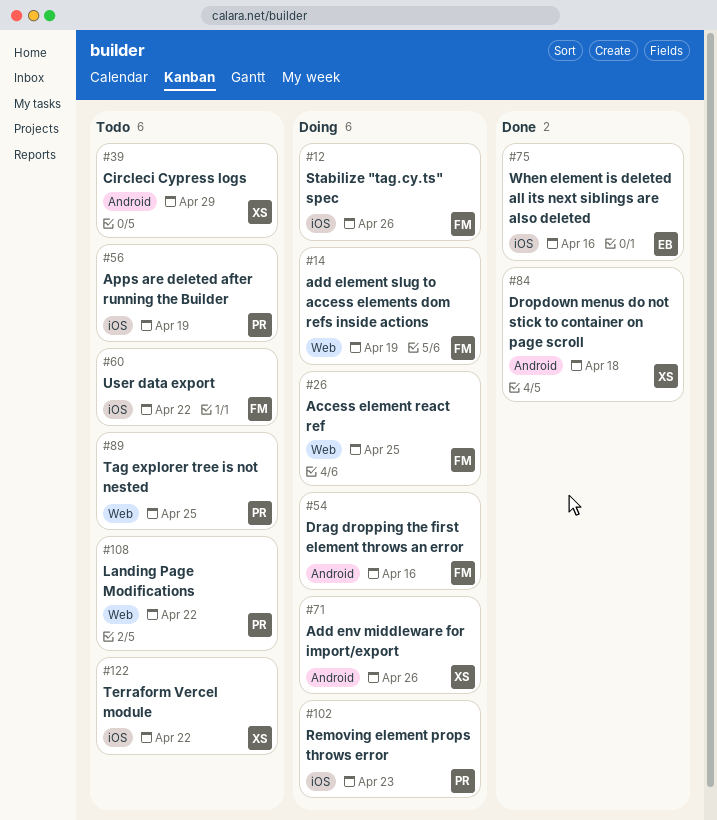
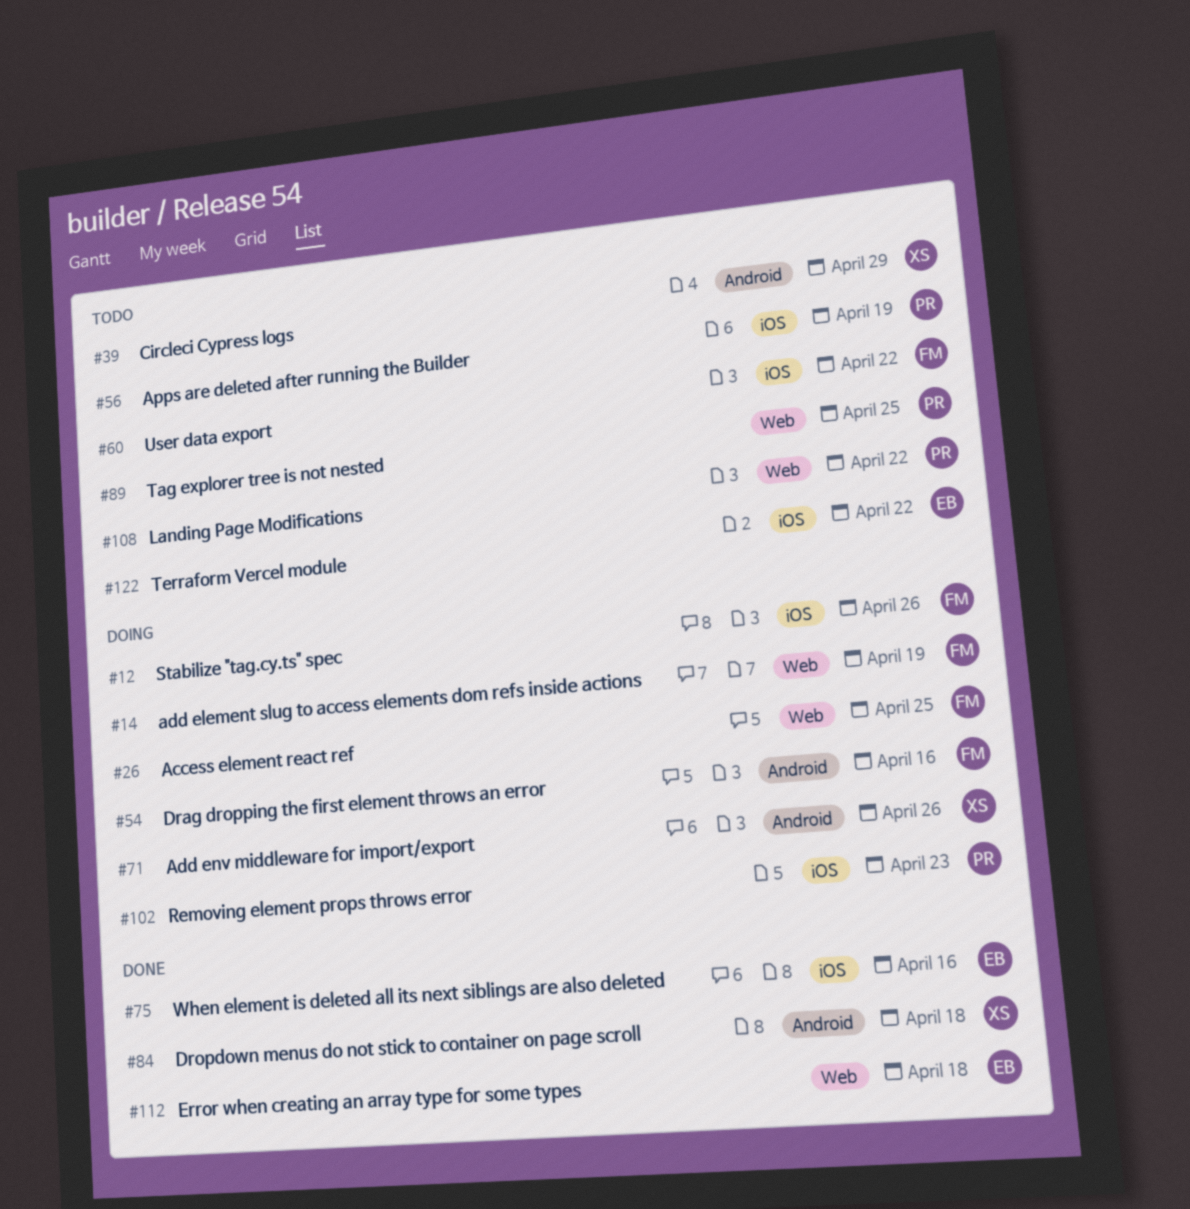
#112: none -> present
#122, owner: XS -> EB

